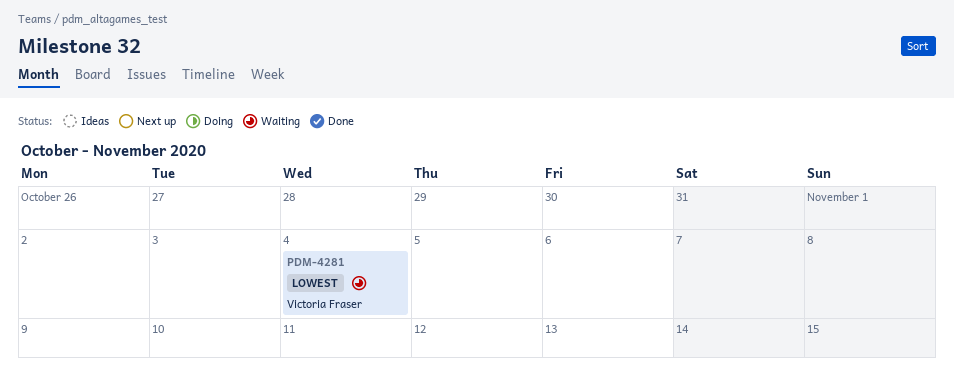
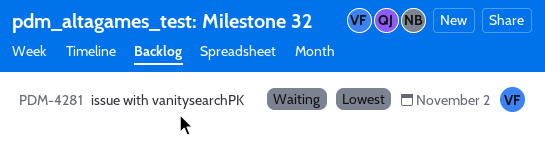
PDM-4281, due: Nov 4 -> Nov 2

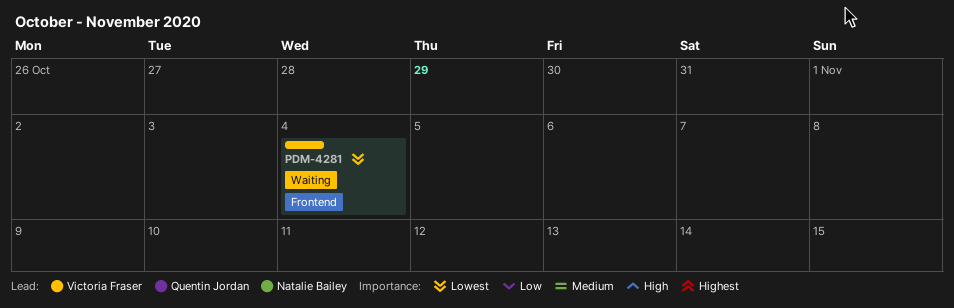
PDM-4281, due: Nov 2 -> Nov 4

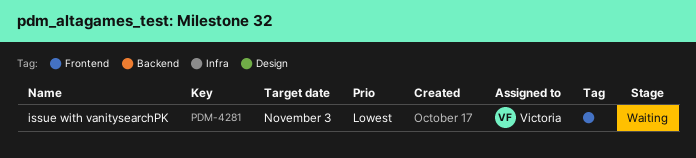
PDM-4281, due: Nov 4 -> Nov 3

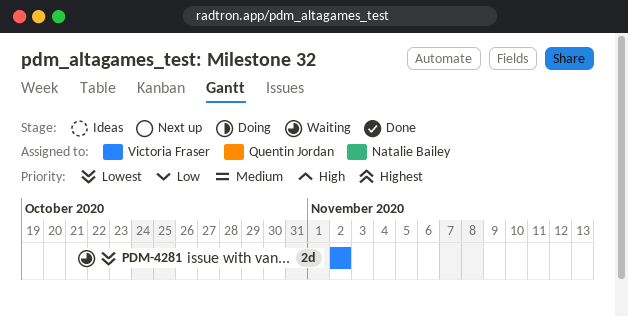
PDM-4281, due: Nov 3 -> Nov 2

